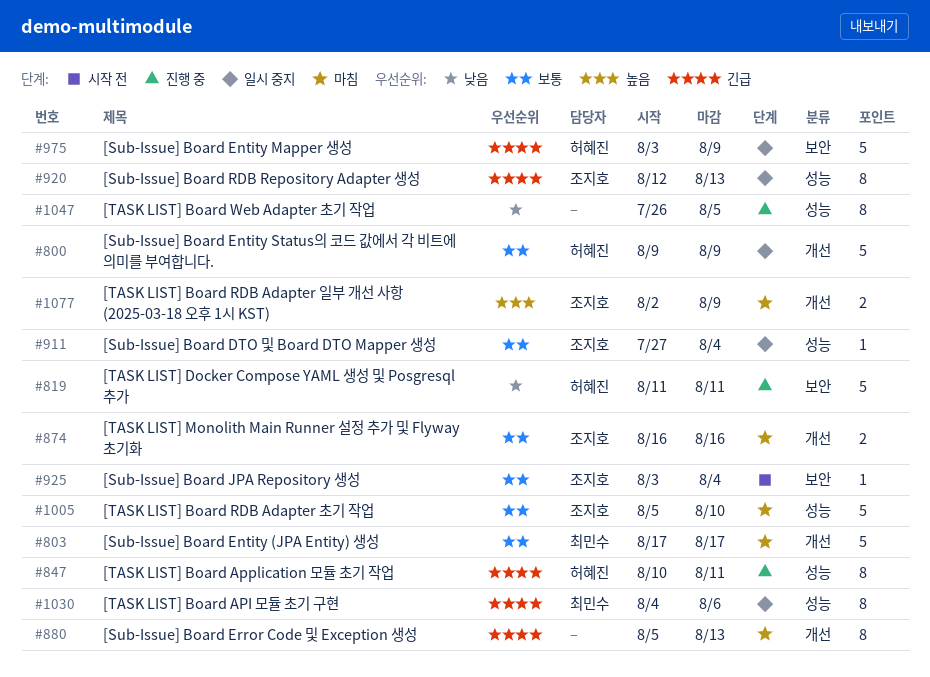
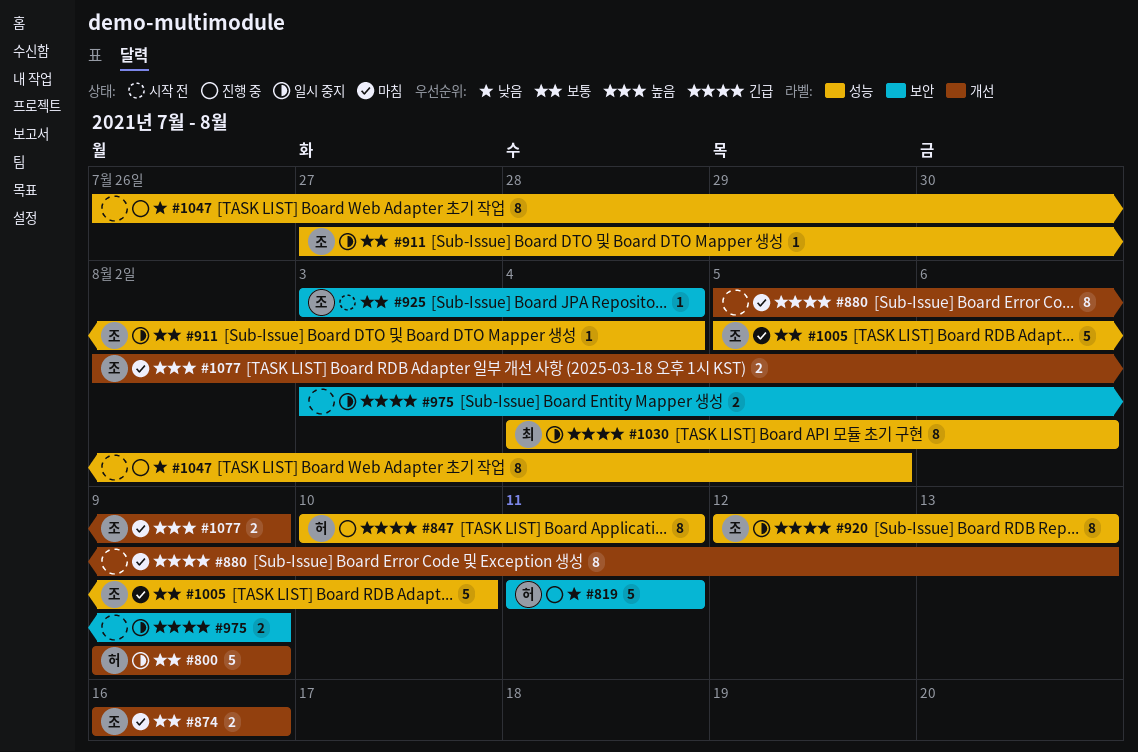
#803: present -> none
#975, owner: 허혜진 -> none
#975, estimate: 5 -> 2

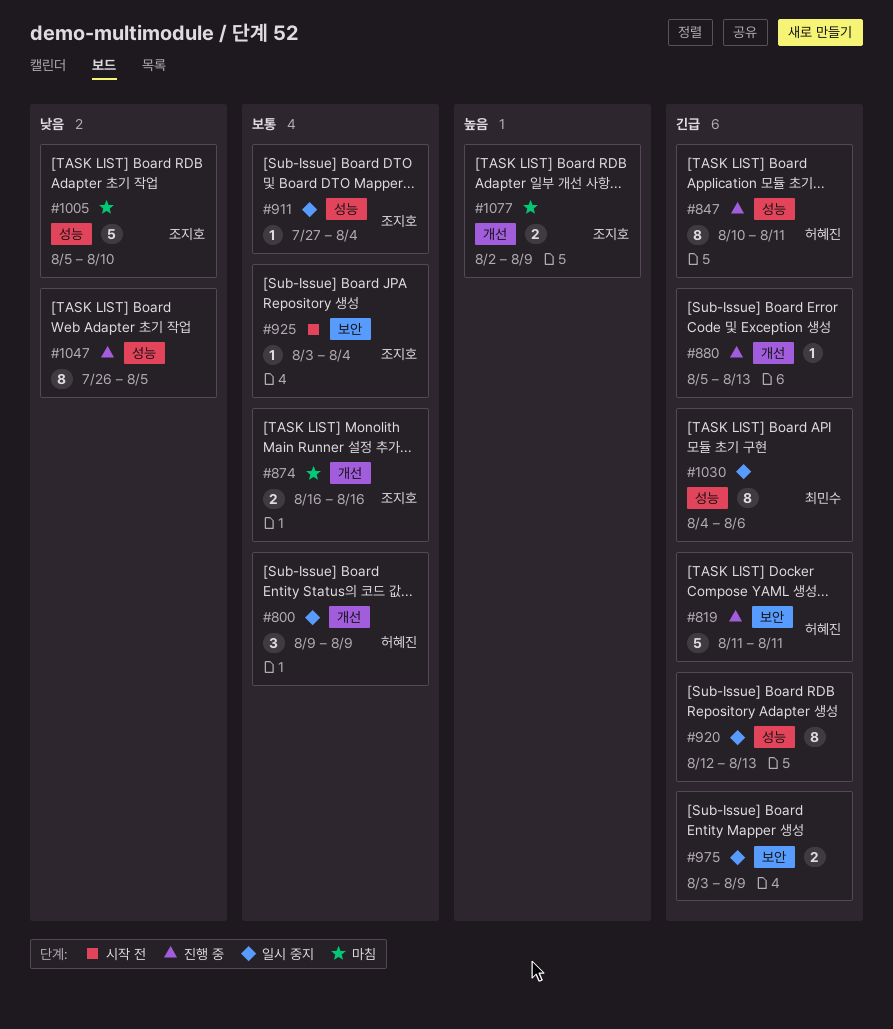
#800, estimate: 5 -> 3
#819, priority: 낮음 -> 긴급
#880, status: 마침 -> 진행 중
#880, estimate: 8 -> 1
#920, owner: 조지호 -> none
#1005, priority: 보통 -> 낮음

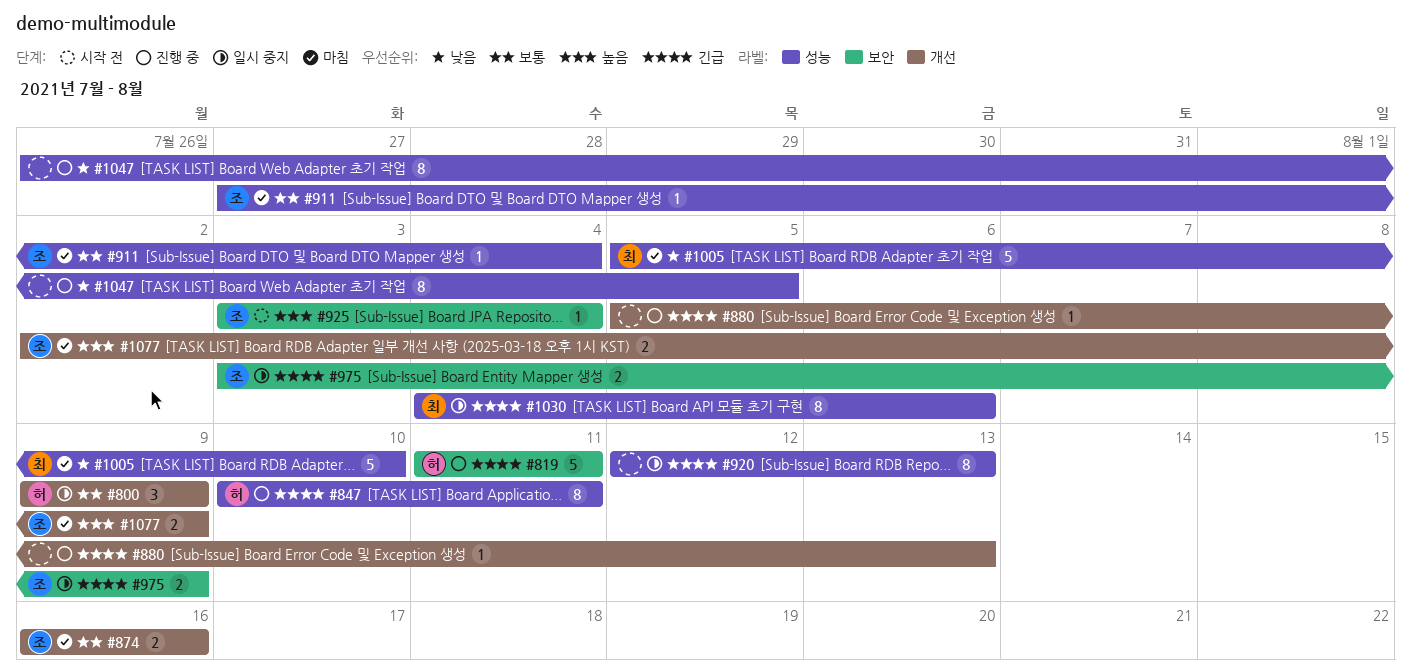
#911, status: 일시 중지 -> 마침
#925, priority: 보통 -> 높음
#975, owner: none -> 조지호
#1005, owner: 조지호 -> 최민수

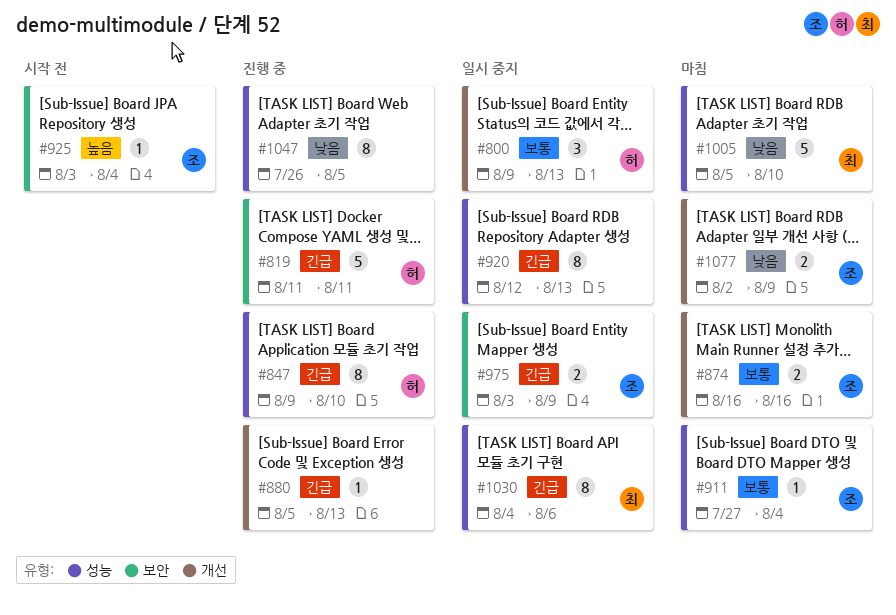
#800, due: Aug 9 -> Aug 13
#847, start: Aug 10 -> Aug 9
#847, due: Aug 11 -> Aug 10
#1077, priority: 높음 -> 낮음

